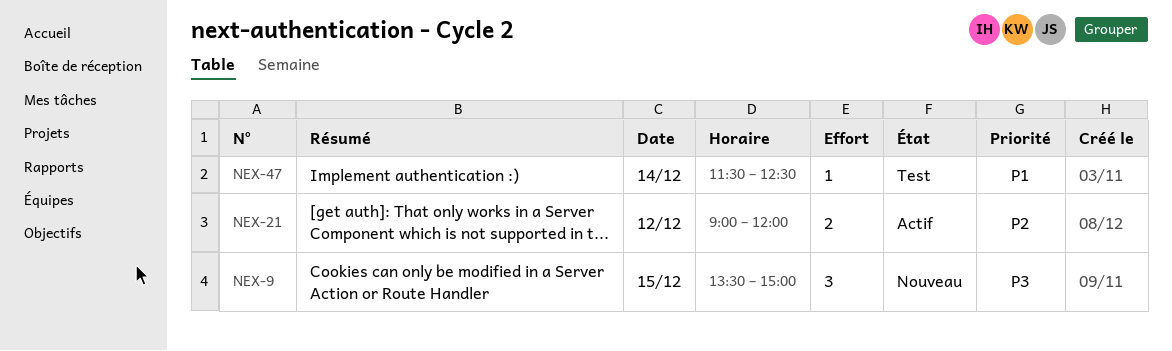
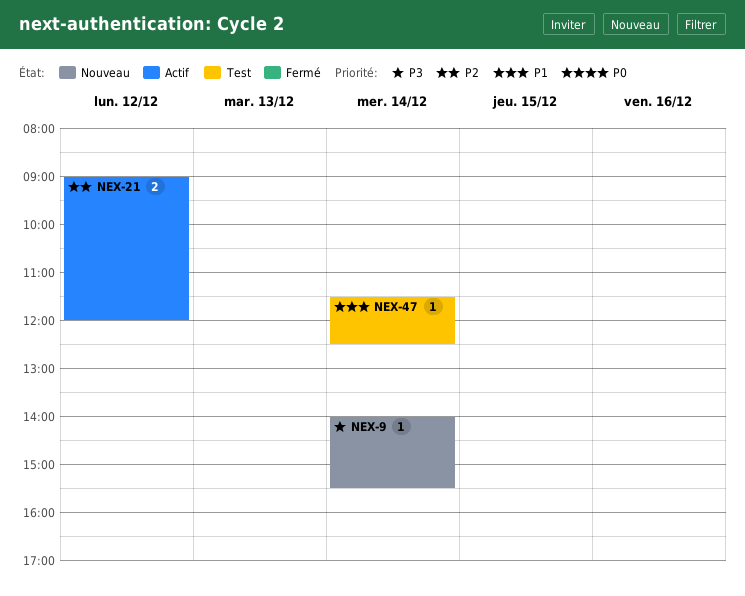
NEX-9, estimate: 3 -> 1
NEX-9, day: Dec 15 -> Dec 14
NEX-9, begins: 13:30 -> 14:00
NEX-9, ends: 15:00 -> 15:30

